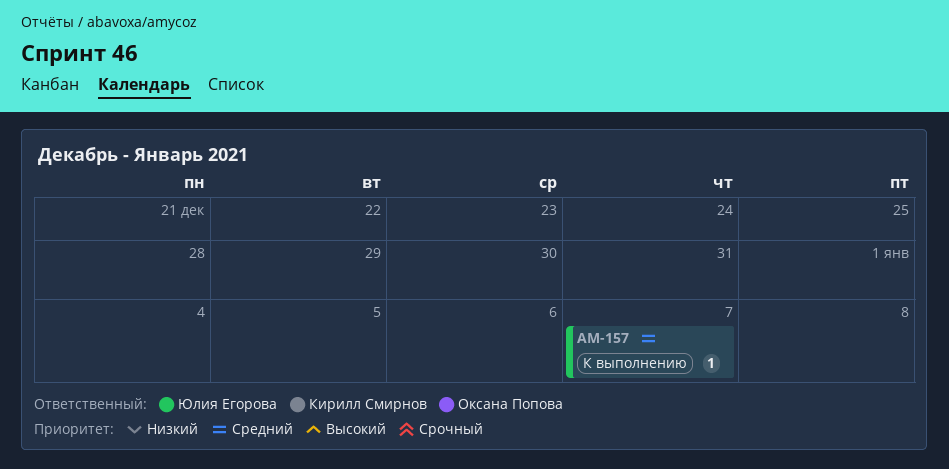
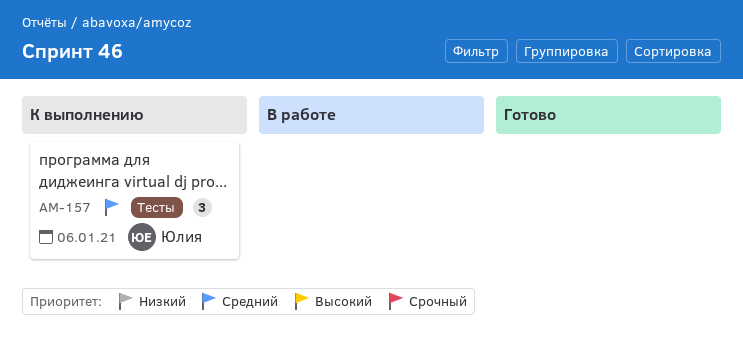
AM-157, estimate: 1 -> 3
AM-157, due: Jan 7 -> Jan 6

